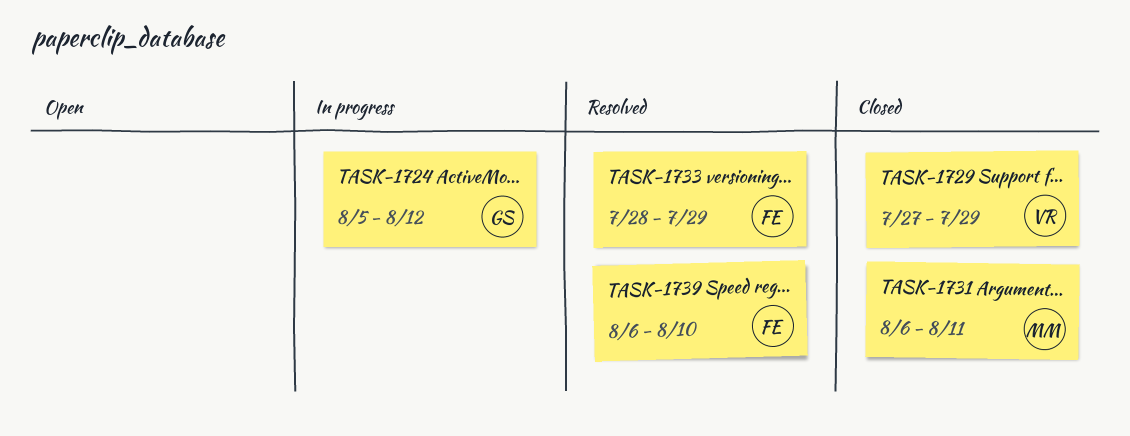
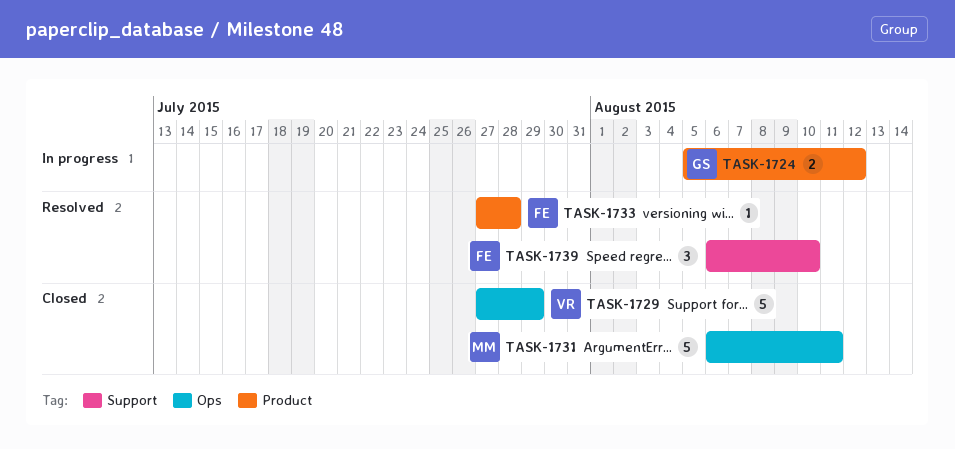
TASK-1733, start: Jul 28 -> Jul 27
TASK-1733, due: Jul 29 -> Jul 28

